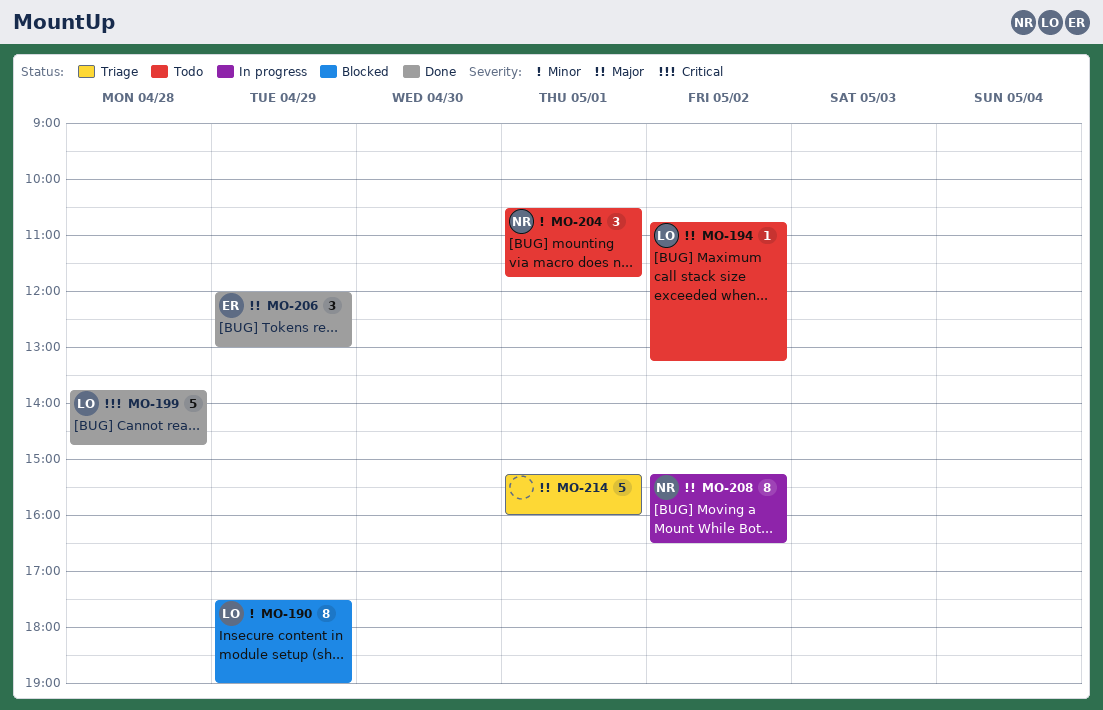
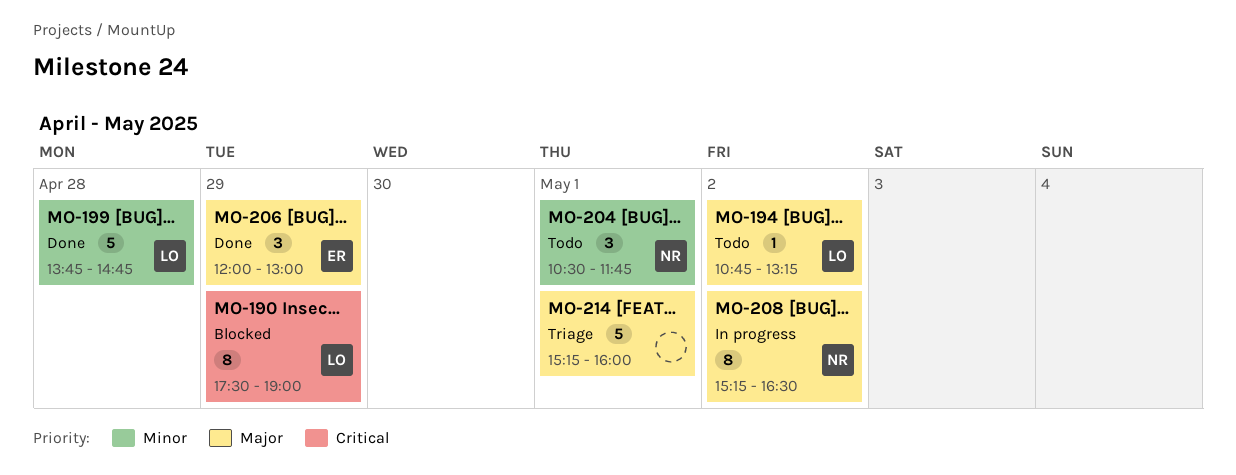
MO-190, priority: Minor -> Critical
MO-199, priority: Critical -> Minor

